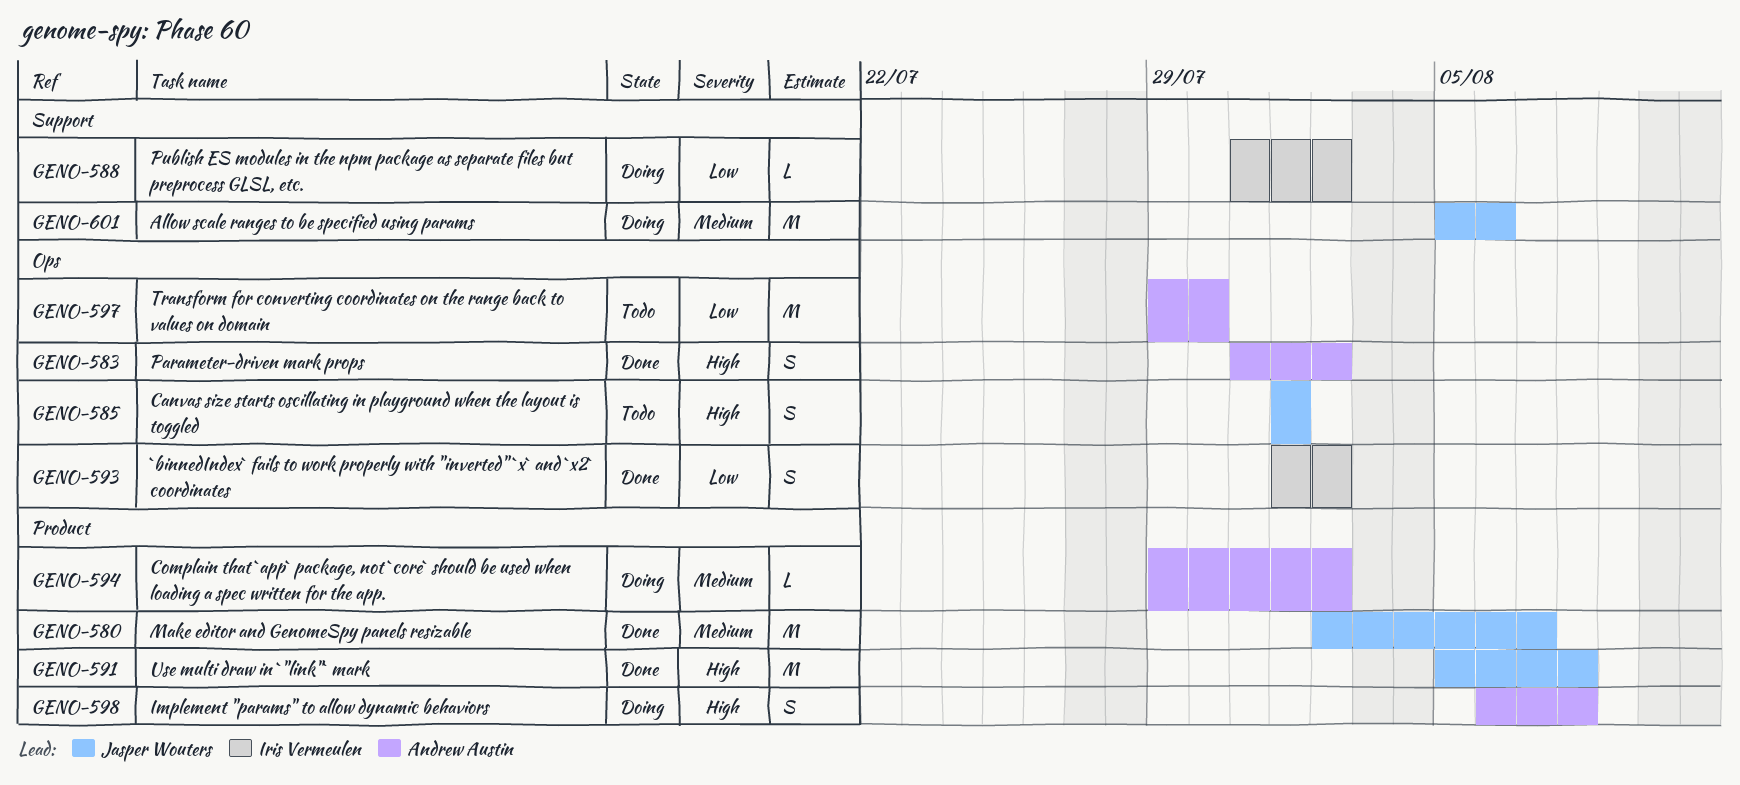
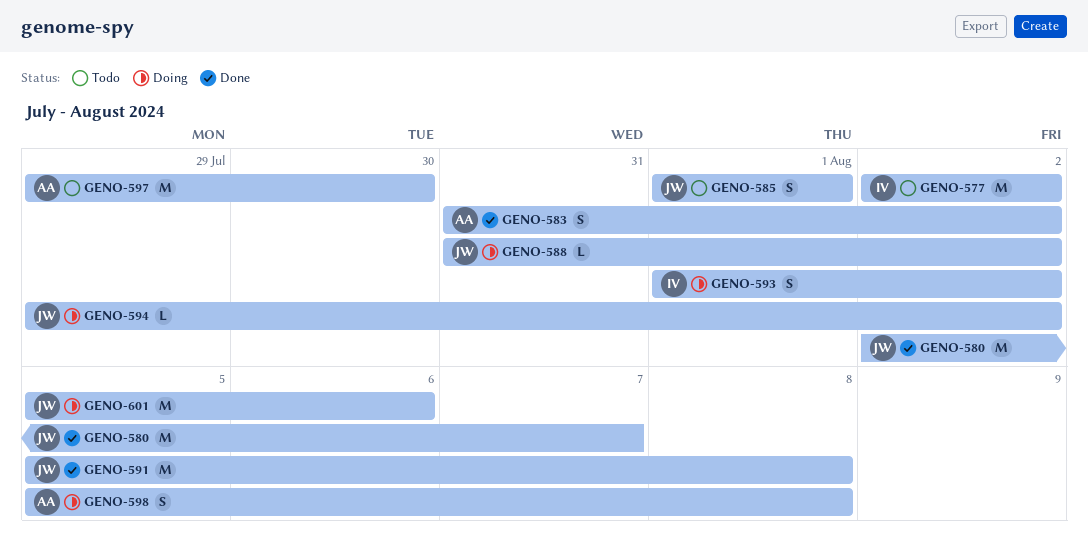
GENO-577: none -> present
GENO-588, owner: Iris Vermeulen -> Jasper Wouters
GENO-593, status: Done -> Doing
GENO-594, owner: Andrew Austin -> Jasper Wouters
GENO-598, start: Aug 6 -> Aug 5

